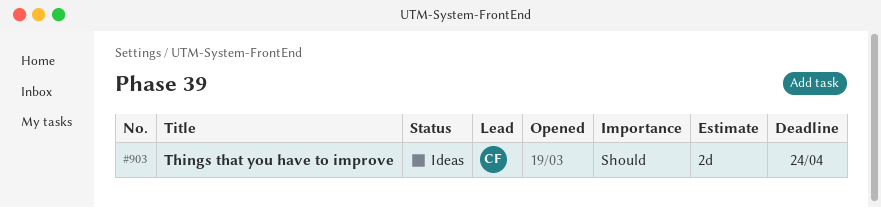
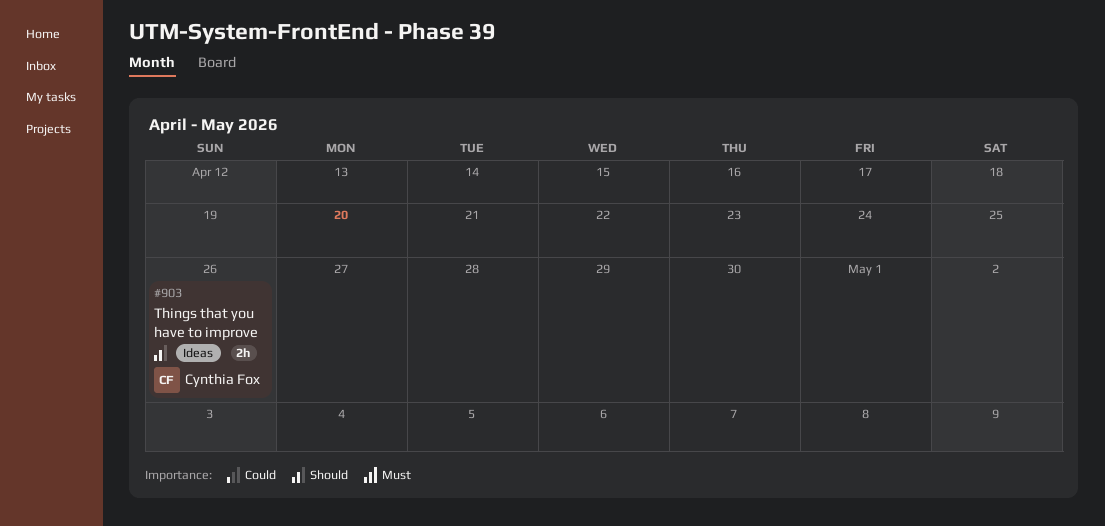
#903, estimate: 2d -> 2h
#903, due: Apr 24 -> Apr 26

